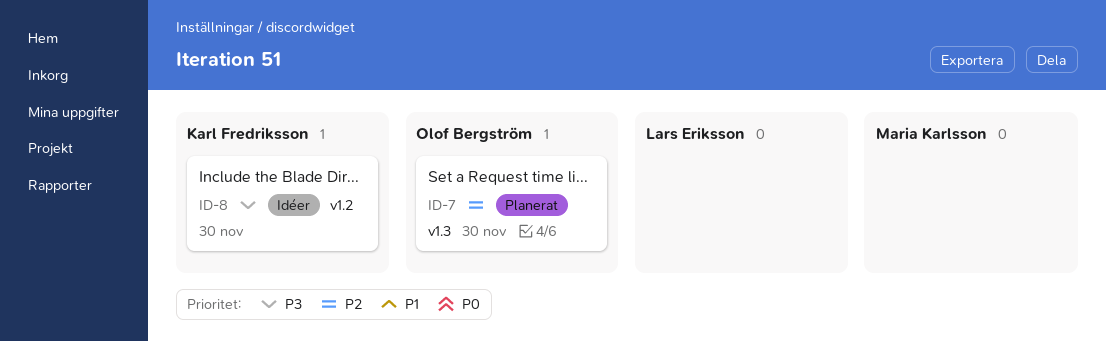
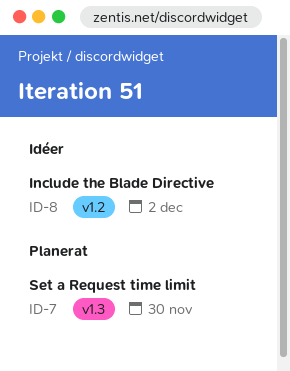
ID-8, due: Nov 30 -> Dec 2

